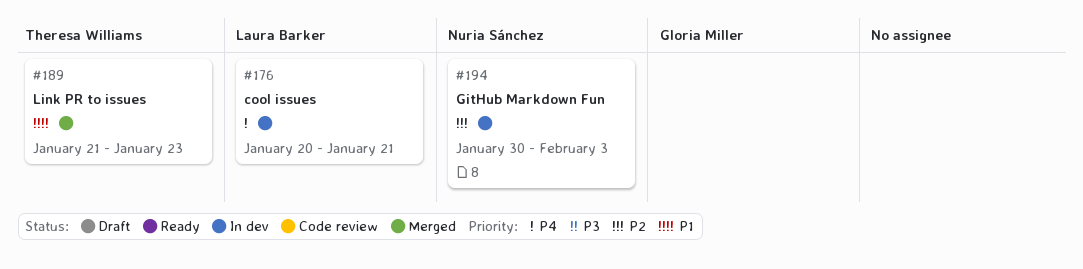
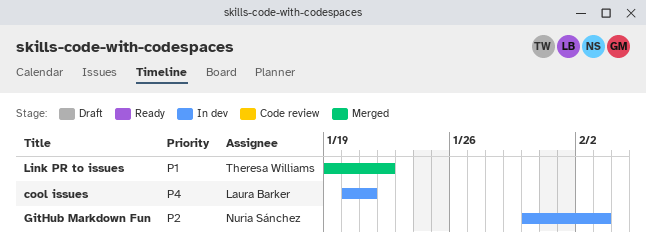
Link PR to issues, start: Jan 21 -> Jan 19
Link PR to issues, due: Jan 23 -> Jan 22

